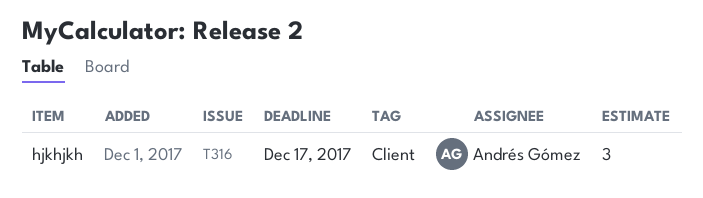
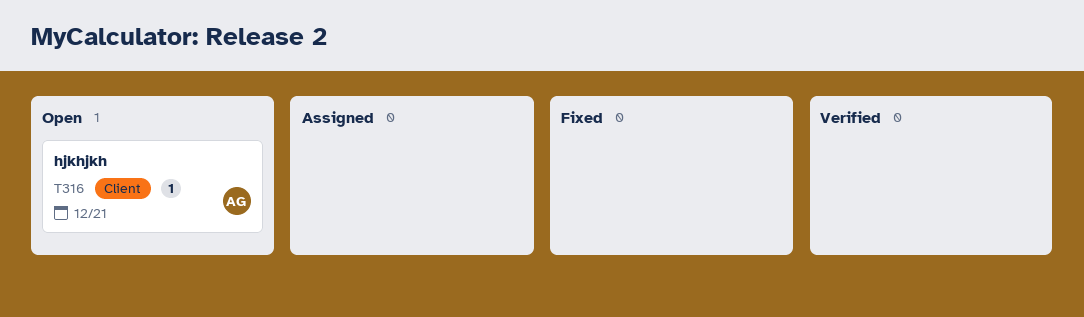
T316, estimate: 3 -> 1
T316, due: Dec 17 -> Dec 21

